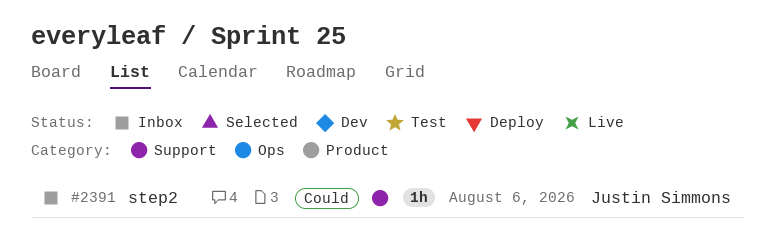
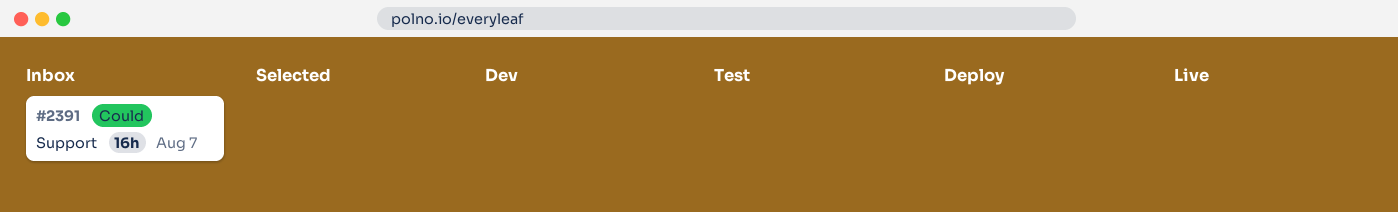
#2391, estimate: 1h -> 16h
#2391, due: Aug 6 -> Aug 7

